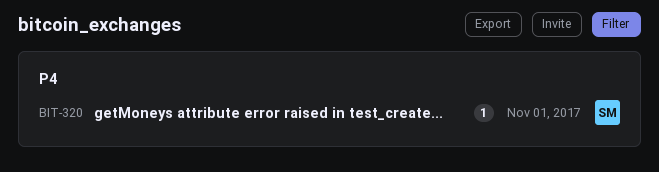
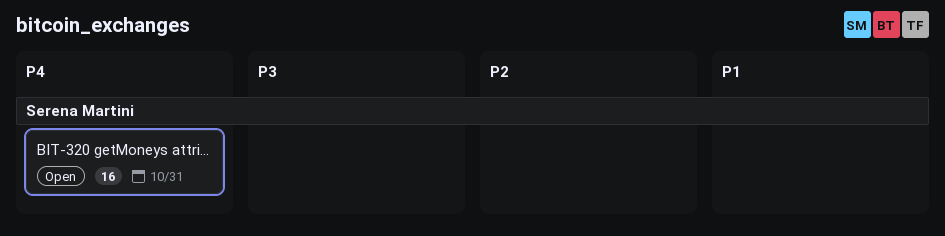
BIT-320, estimate: 1 -> 16
BIT-320, due: Nov 1 -> Oct 31

